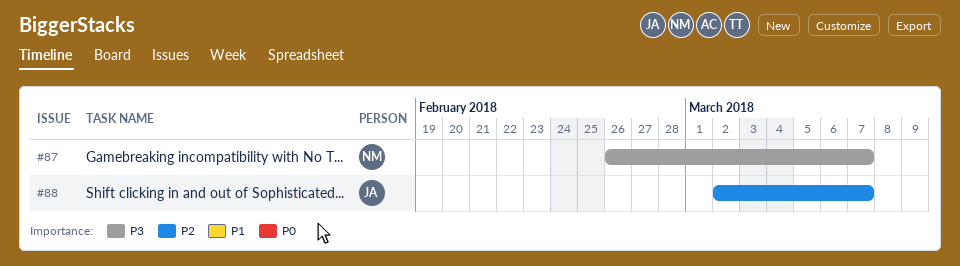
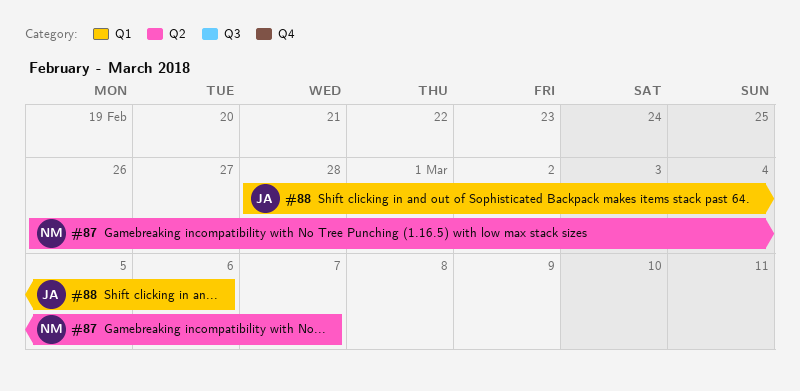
#88, start: Mar 2 -> Feb 28
#88, due: Mar 7 -> Mar 6

